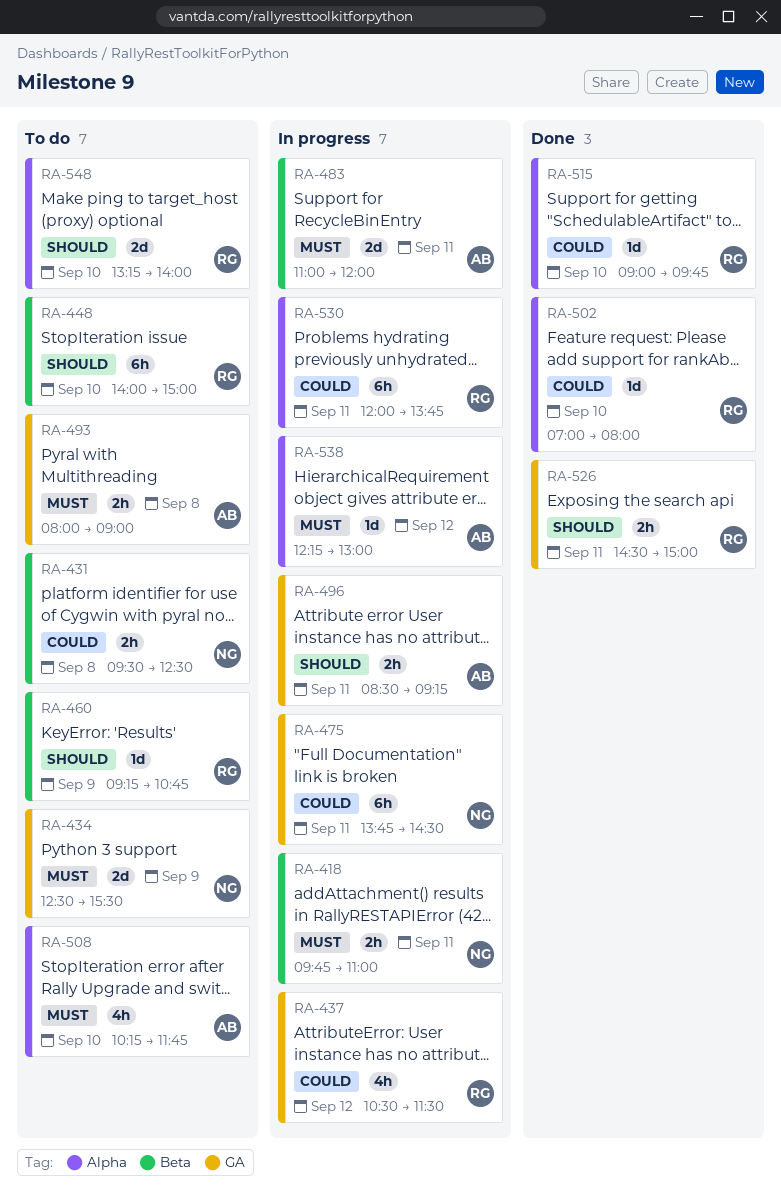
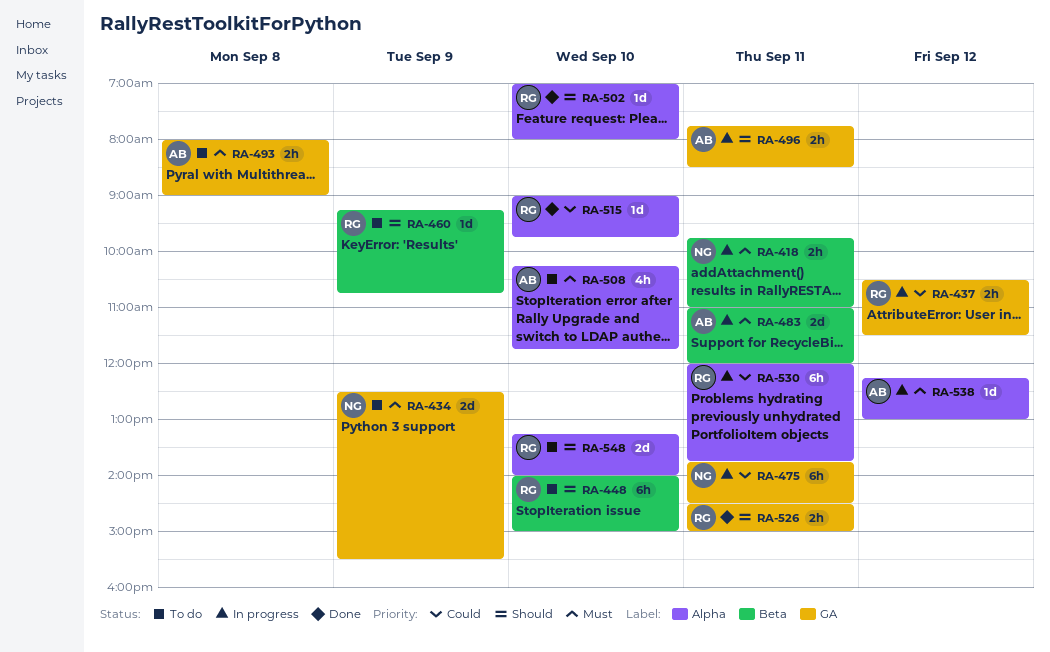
RA-431: present -> none
RA-437, estimate: 4h -> 2h
RA-496, begins: 08:30 -> 07:45
RA-496, ends: 09:15 -> 08:30
RA-502, priority: Could -> Should

